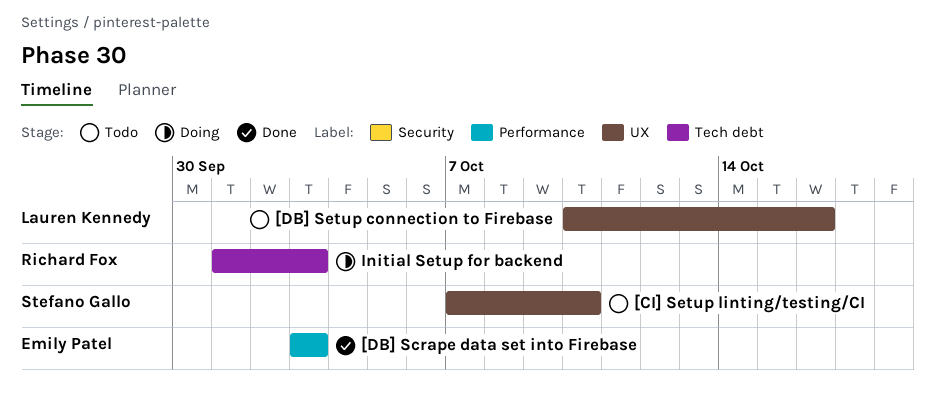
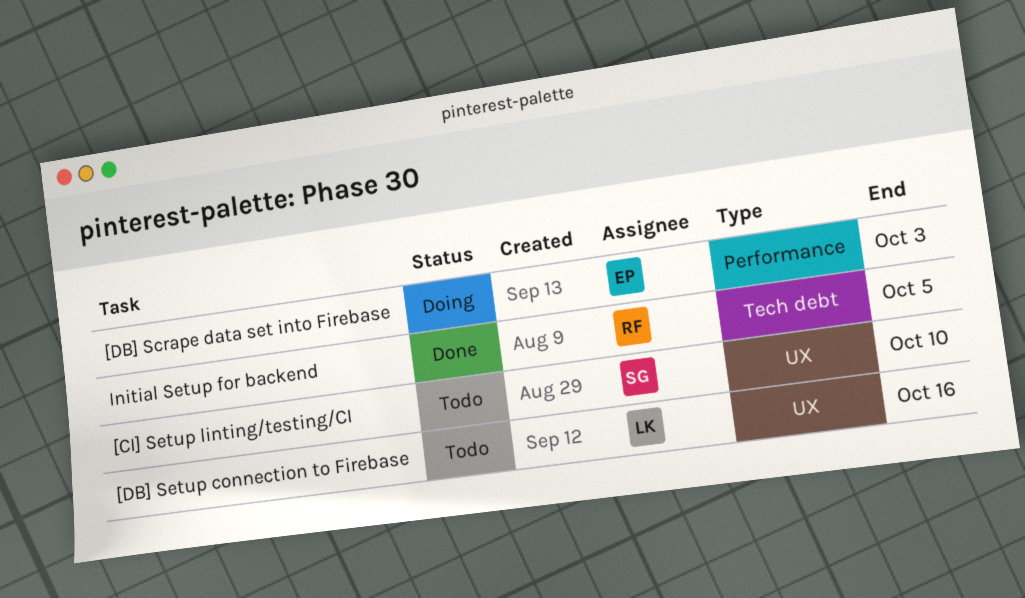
[DB] Scrape data set into Firebase, status: Done -> Doing
Initial Setup for backend, status: Doing -> Done
Initial Setup for backend, due: Oct 3 -> Oct 5

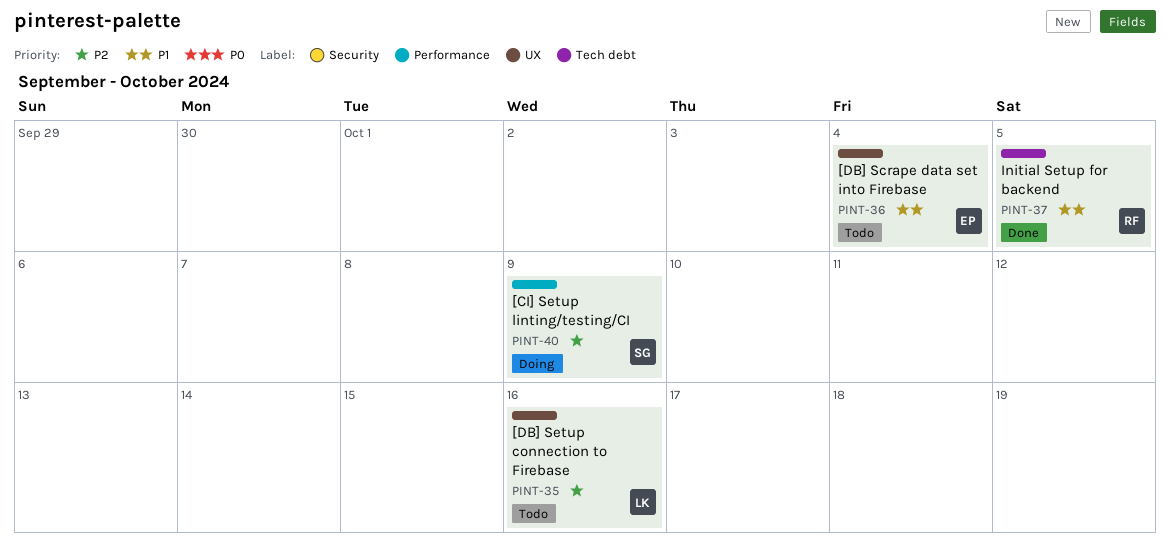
[CI] Setup linting/testing/CI, status: Todo -> Doing
[CI] Setup linting/testing/CI, label: UX -> Performance
[CI] Setup linting/testing/CI, due: Oct 10 -> Oct 9
[DB] Scrape data set into Firebase, status: Doing -> Todo
[DB] Scrape data set into Firebase, label: Performance -> UX
[DB] Scrape data set into Firebase, due: Oct 3 -> Oct 4

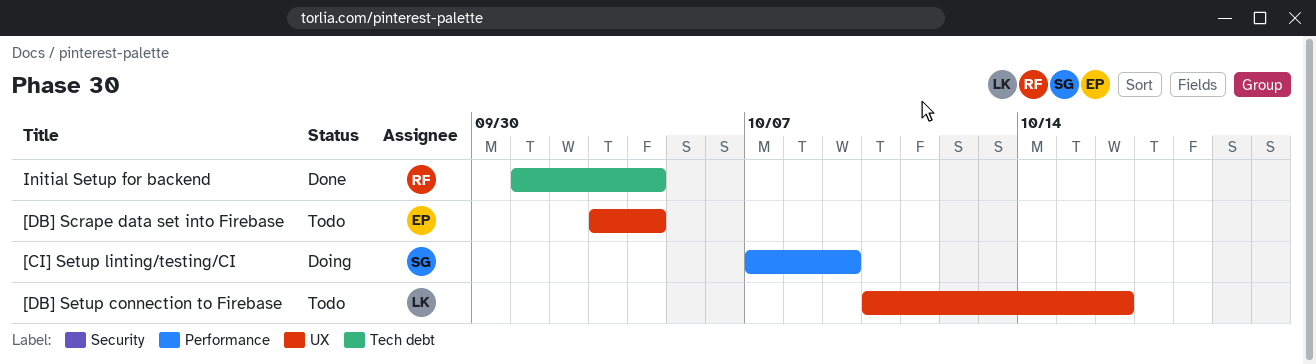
Initial Setup for backend, due: Oct 5 -> Oct 4

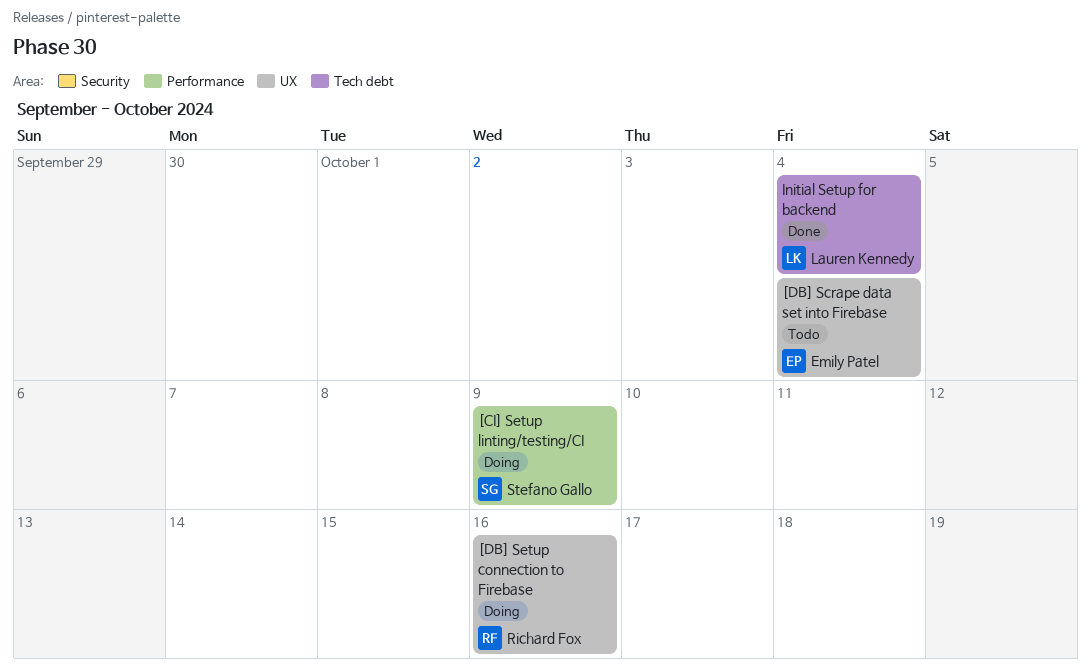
[DB] Setup connection to Firebase, status: Todo -> Doing
[DB] Setup connection to Firebase, owner: Lauren Kennedy -> Richard Fox
Initial Setup for backend, owner: Richard Fox -> Lauren Kennedy

